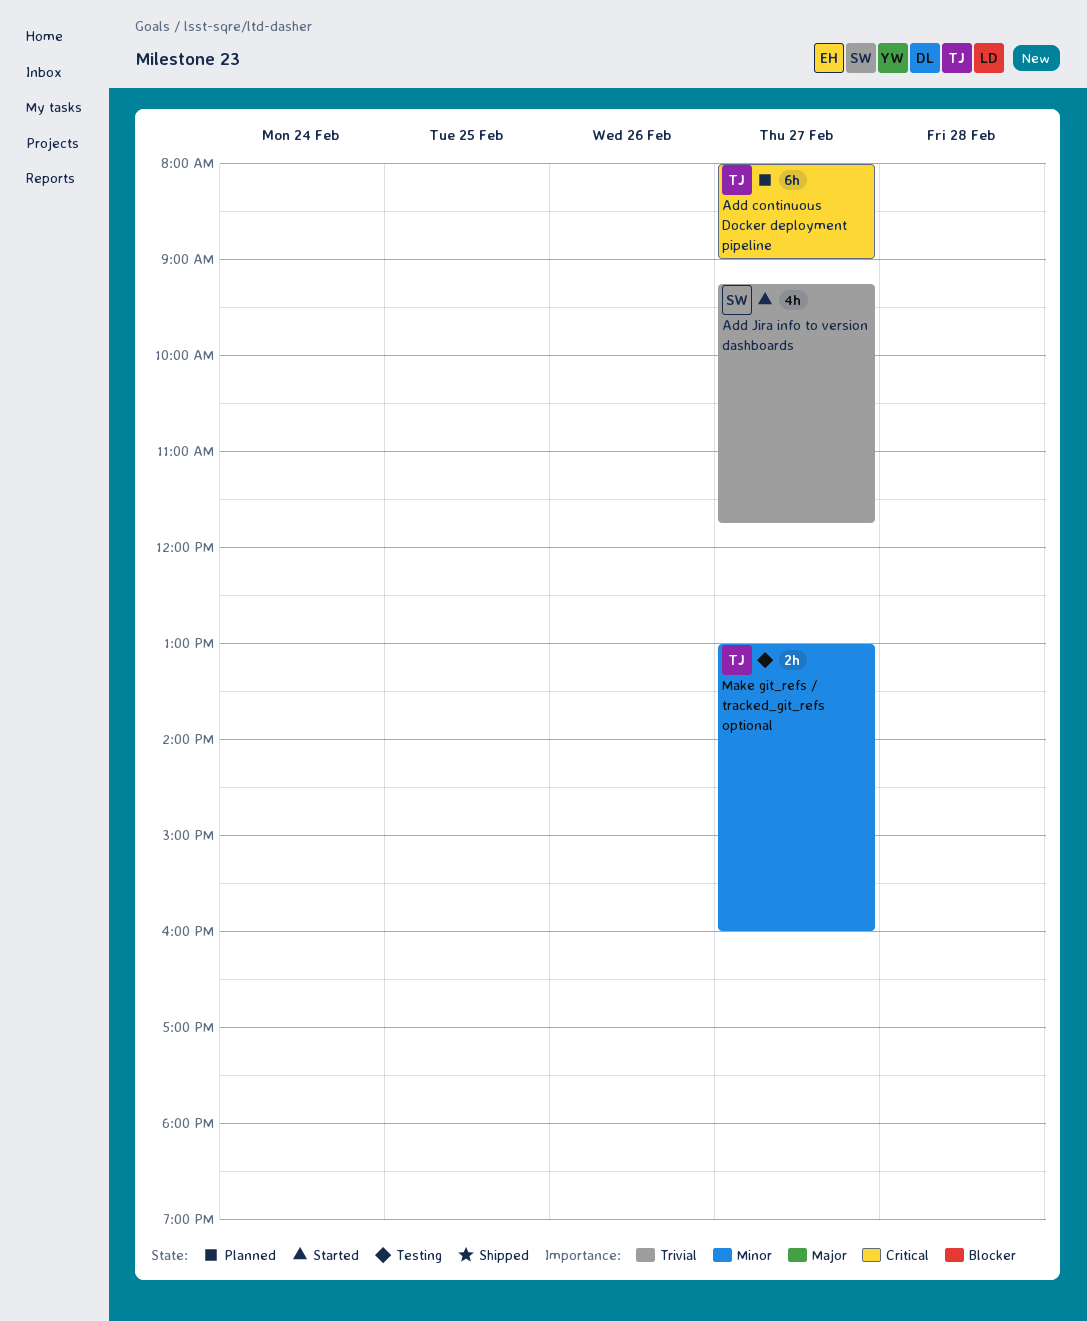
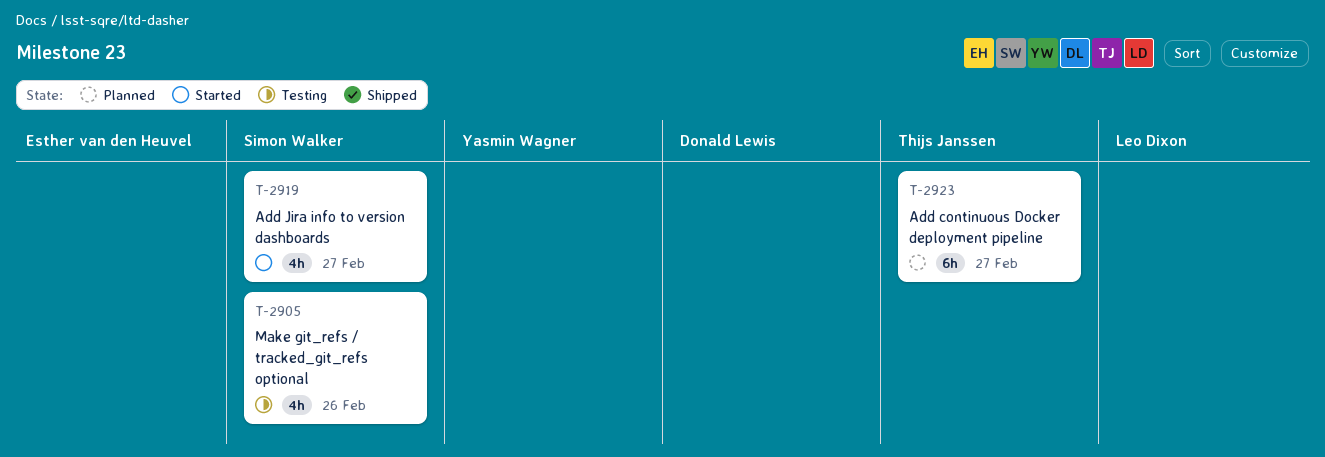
Make git_refs / tracked_git_refs optional, owner: Thijs Janssen -> Simon Walker
Make git_refs / tracked_git_refs optional, estimate: 2h -> 4h
Make git_refs / tracked_git_refs optional, day: Feb 27 -> Feb 26

